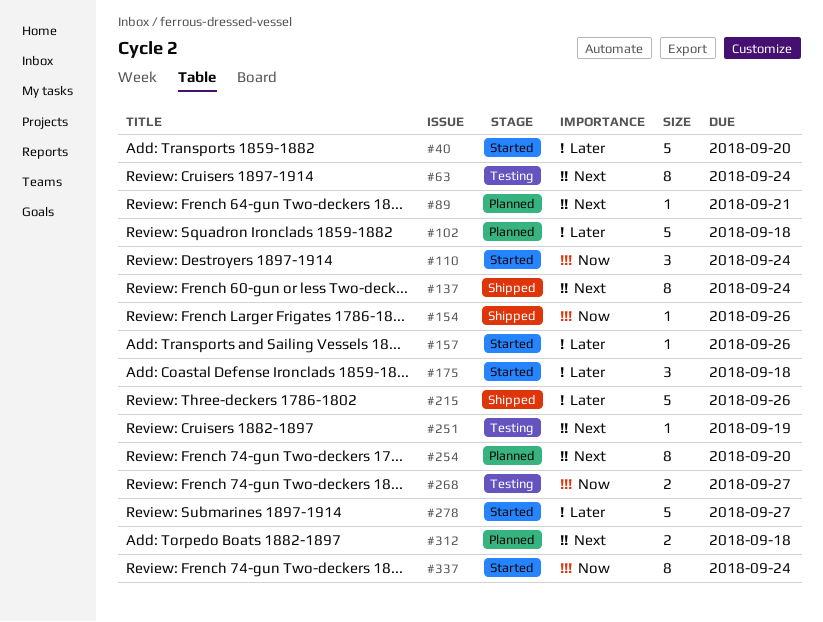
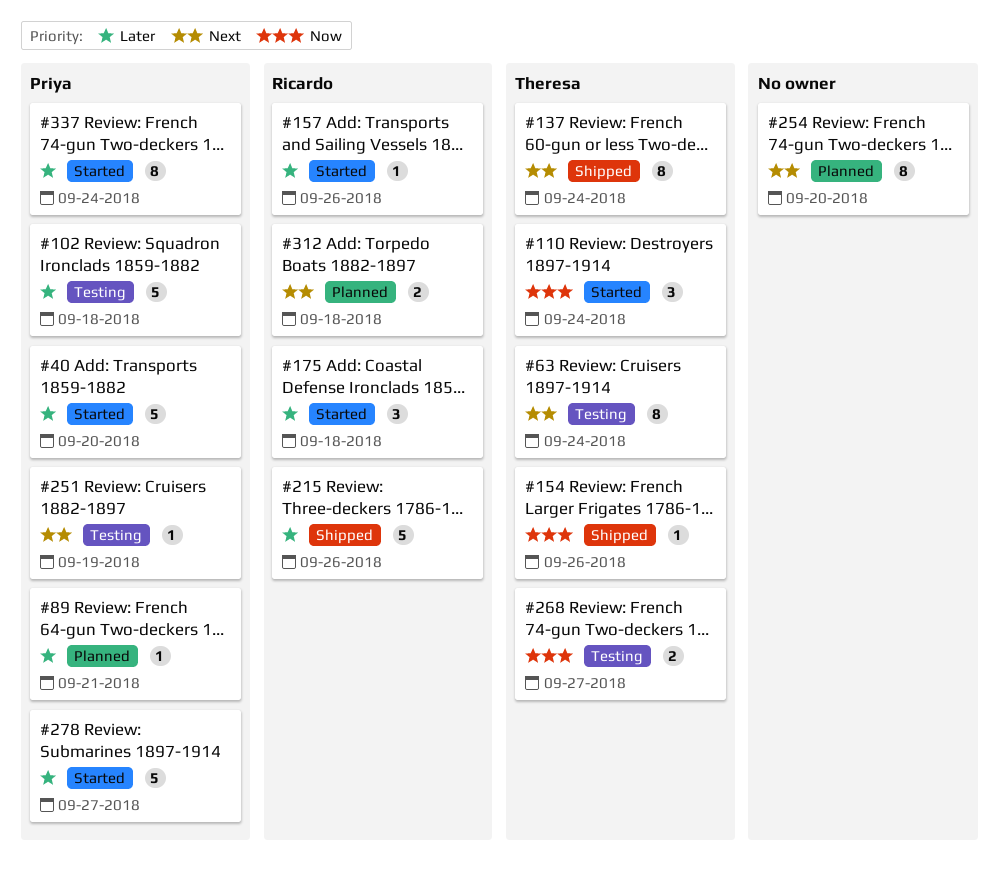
#89, priority: Next -> Later
#102, status: Planned -> Testing
#337, priority: Now -> Later

